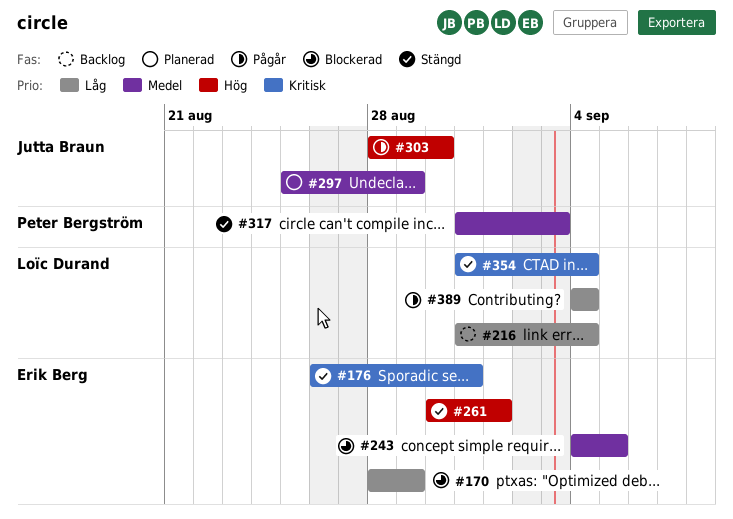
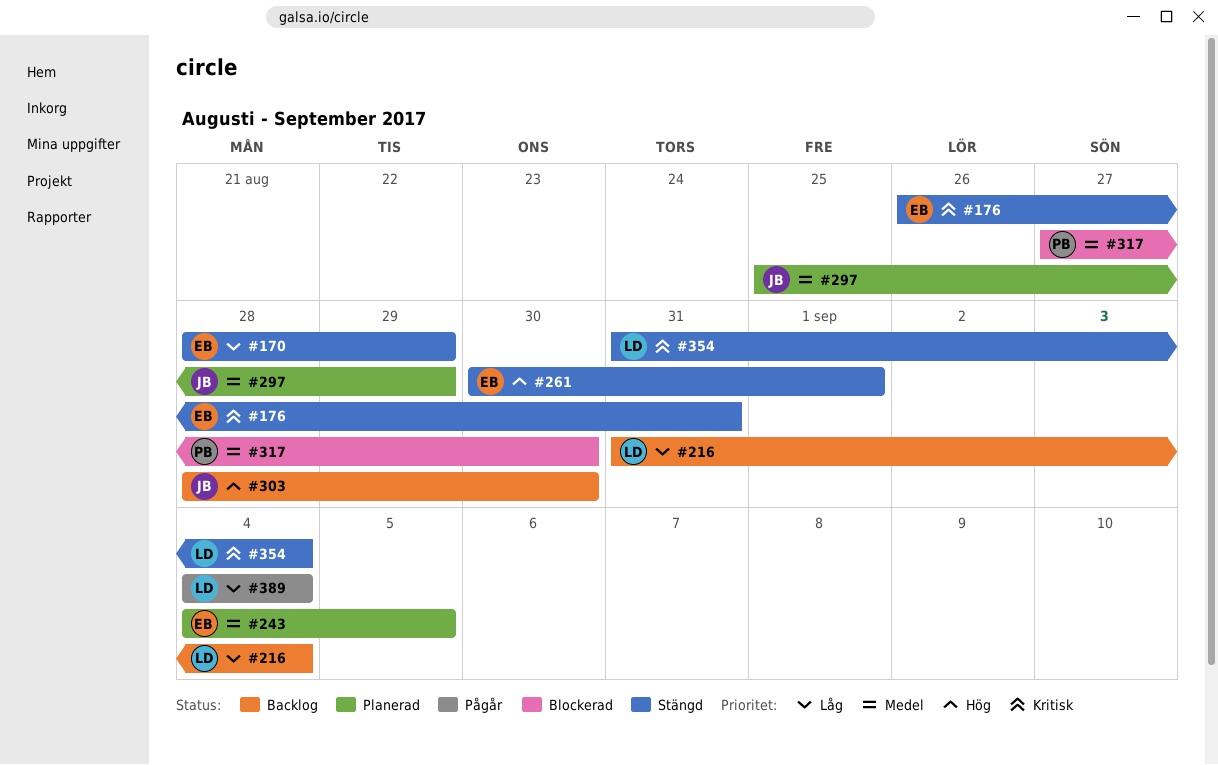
#170, status: Blockerad -> Stängd
#243, status: Blockerad -> Planerad
#303, status: Pågår -> Backlog
#317, status: Stängd -> Blockerad
#317, start: Aug 31 -> Aug 27
#317, due: Sep 3 -> Aug 30

